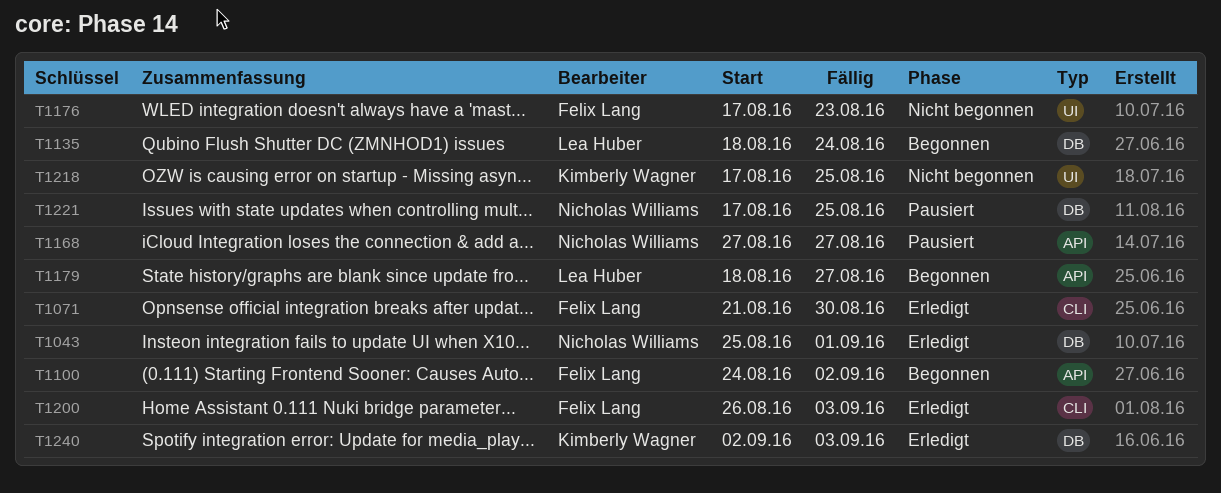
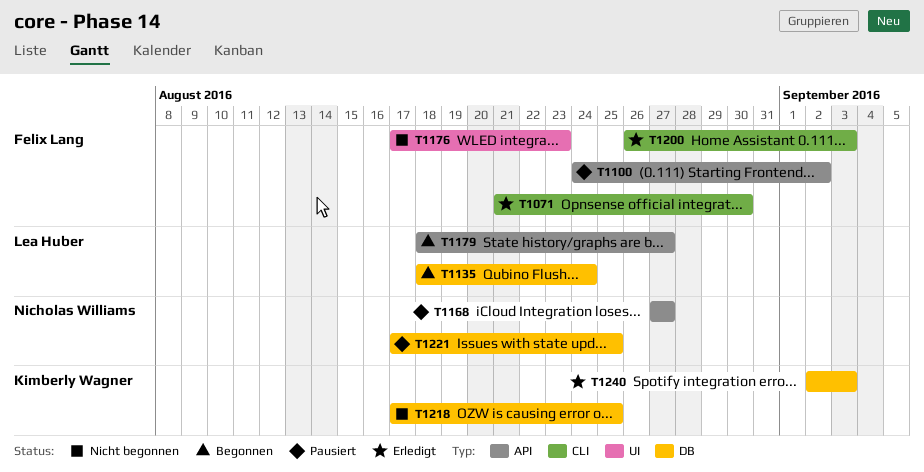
T1043: present -> none
T1100, status: Begonnen -> Pausiert
T1218, label: UI -> DB

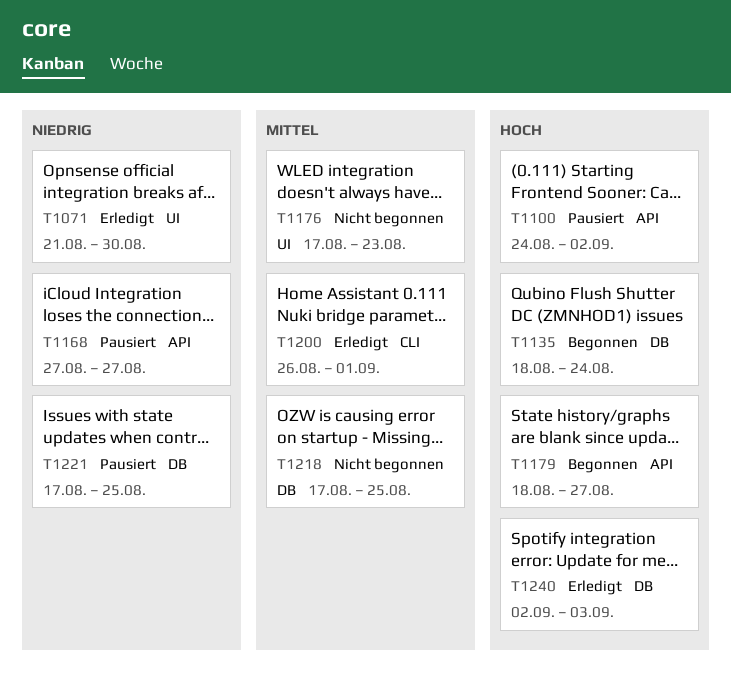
T1071, label: CLI -> UI
T1200, due: Sep 3 -> Sep 1

